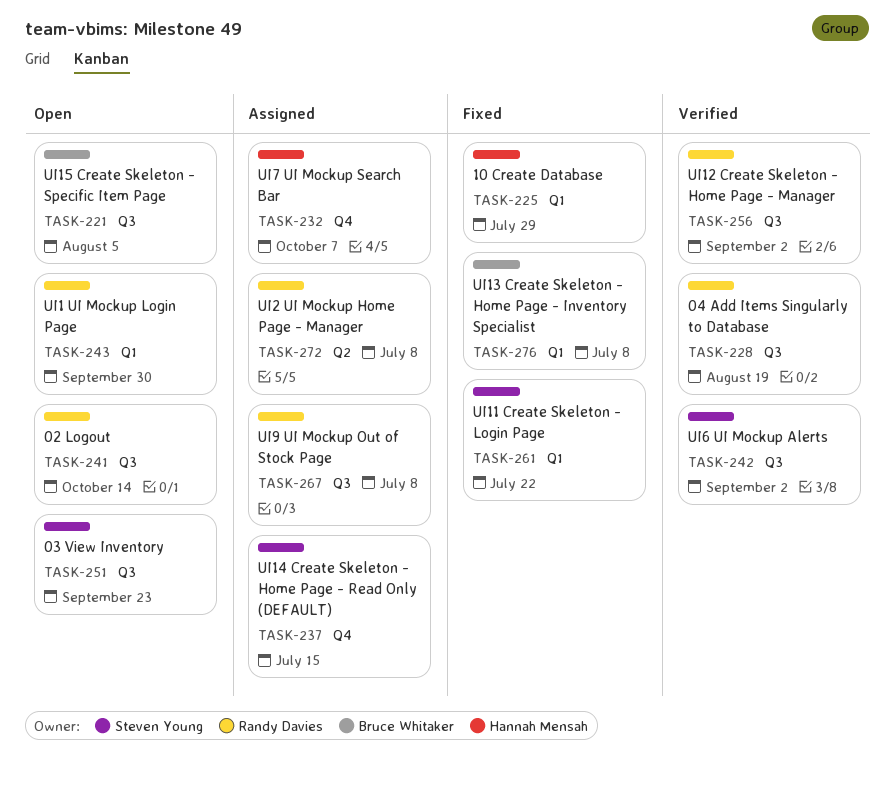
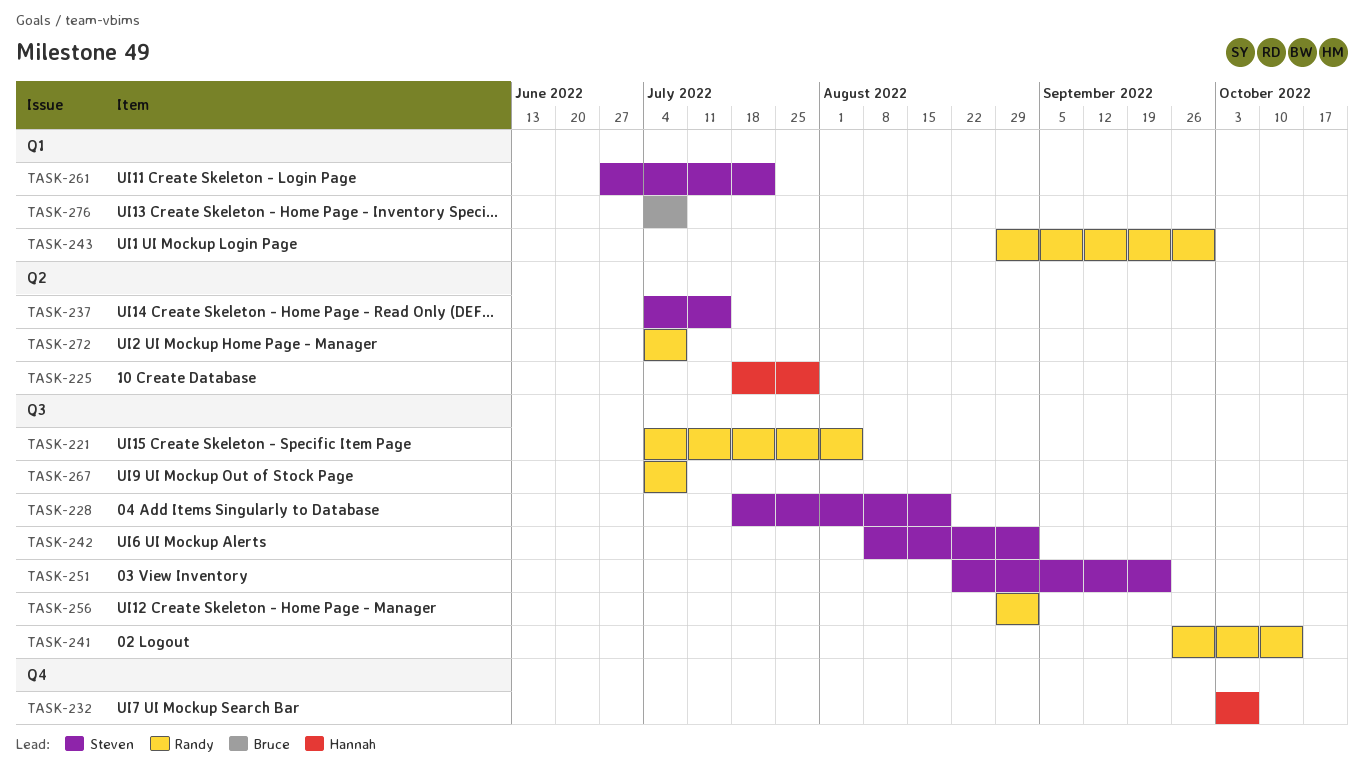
TASK-221, owner: Bruce Whitaker -> Randy Davies
TASK-225, label: Q1 -> Q2
TASK-228, owner: Randy Davies -> Steven Young
TASK-237, label: Q4 -> Q2

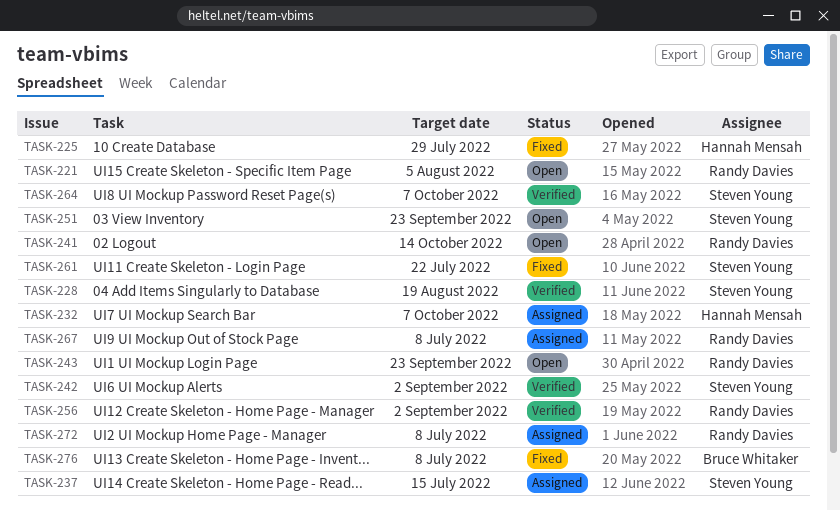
TASK-243, due: Sep 30 -> Sep 23
TASK-264: none -> present

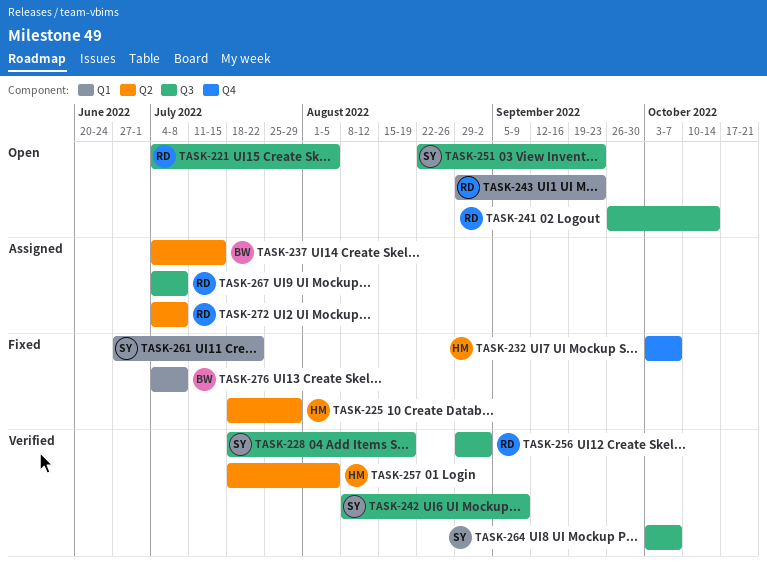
TASK-232, status: Assigned -> Fixed
TASK-237, owner: Steven Young -> Bruce Whitaker
TASK-242, due: Sep 2 -> Sep 9
TASK-257: none -> present

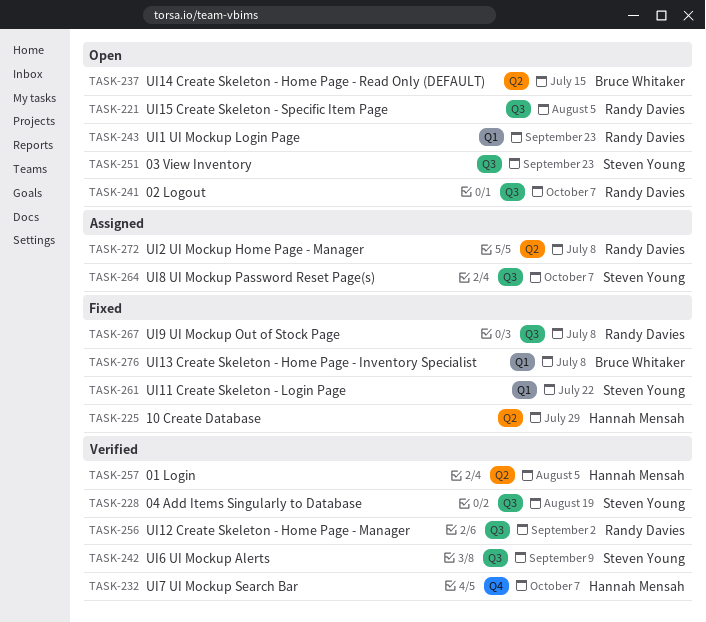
TASK-232, status: Fixed -> Verified
TASK-237, status: Assigned -> Open
TASK-241, due: Oct 14 -> Oct 7
TASK-264, status: Verified -> Assigned
TASK-267, status: Assigned -> Fixed

